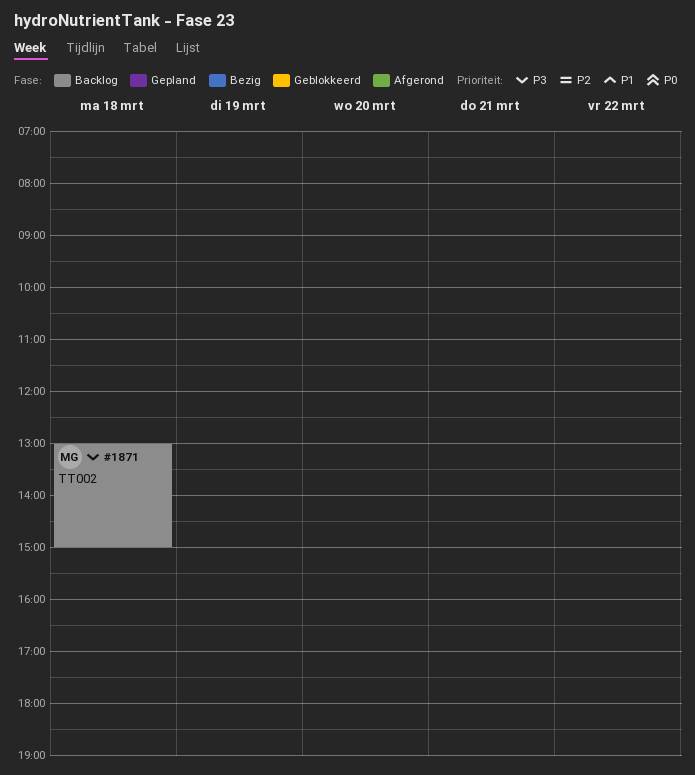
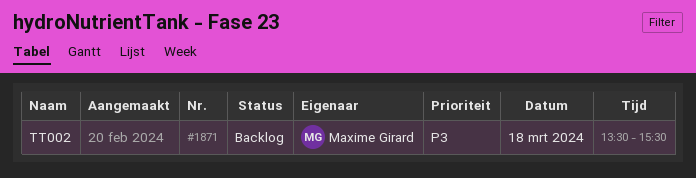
#1871, begins: 13:00 -> 13:30
#1871, ends: 15:00 -> 15:30

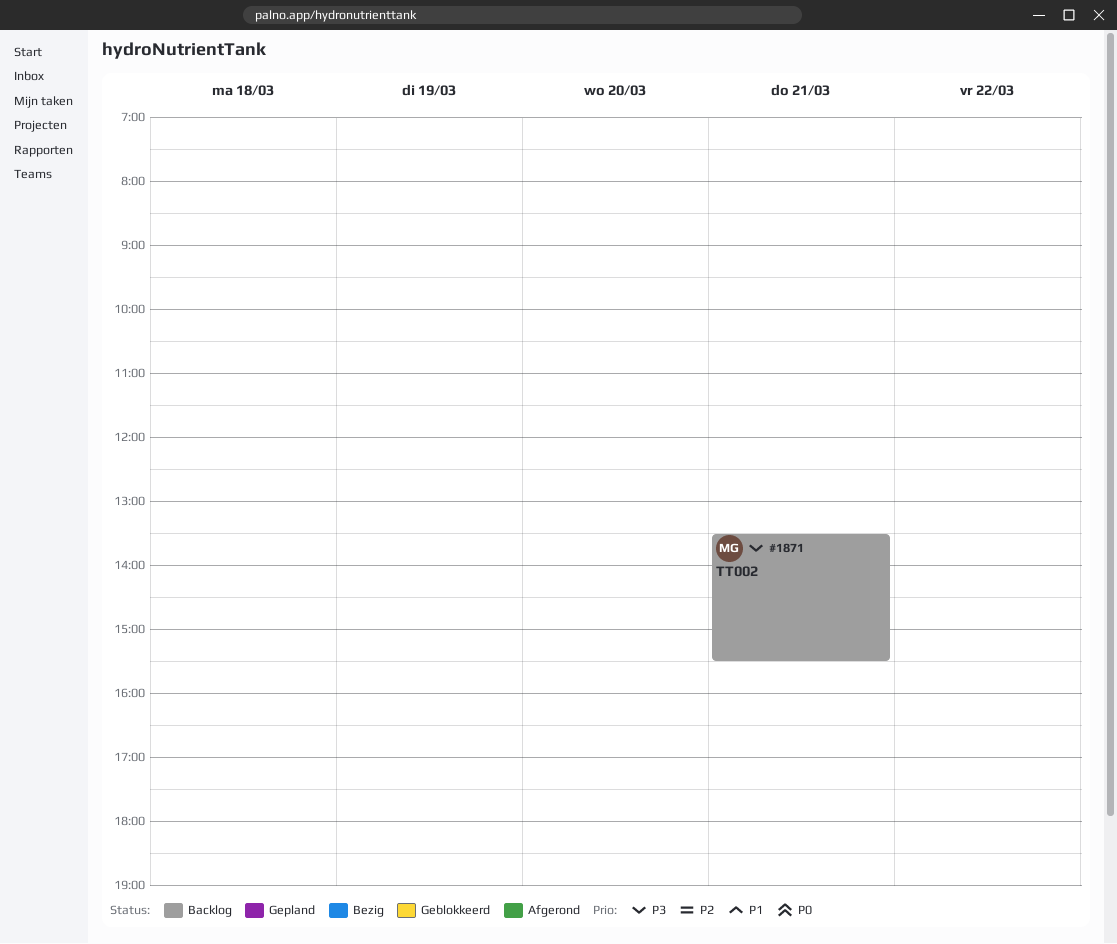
#1871, day: Mar 18 -> Mar 21

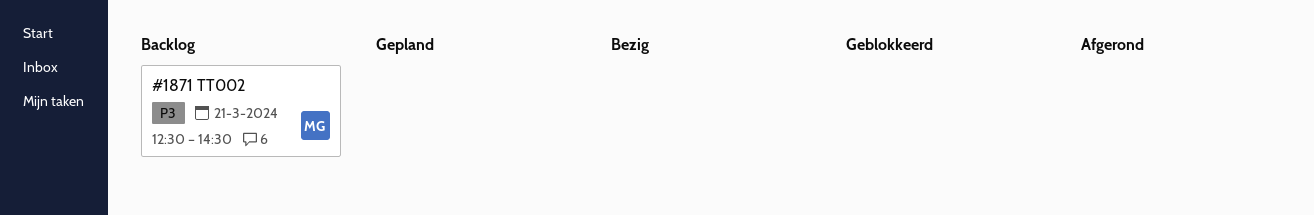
#1871, begins: 13:30 -> 12:30
#1871, ends: 15:30 -> 14:30

